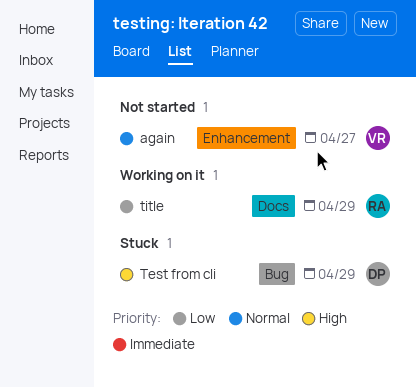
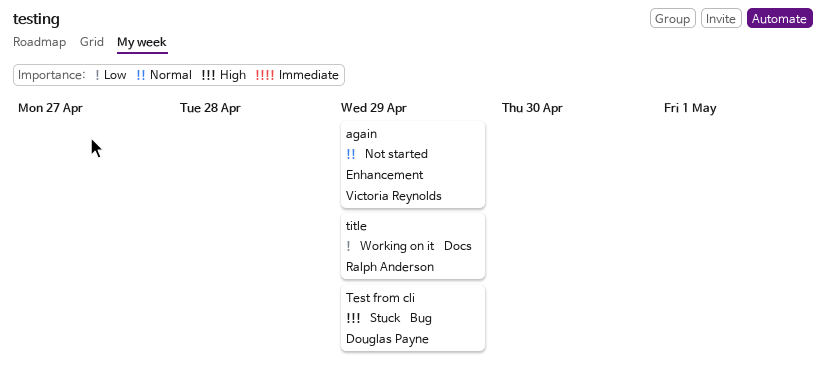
again, due: Apr 27 -> Apr 29

